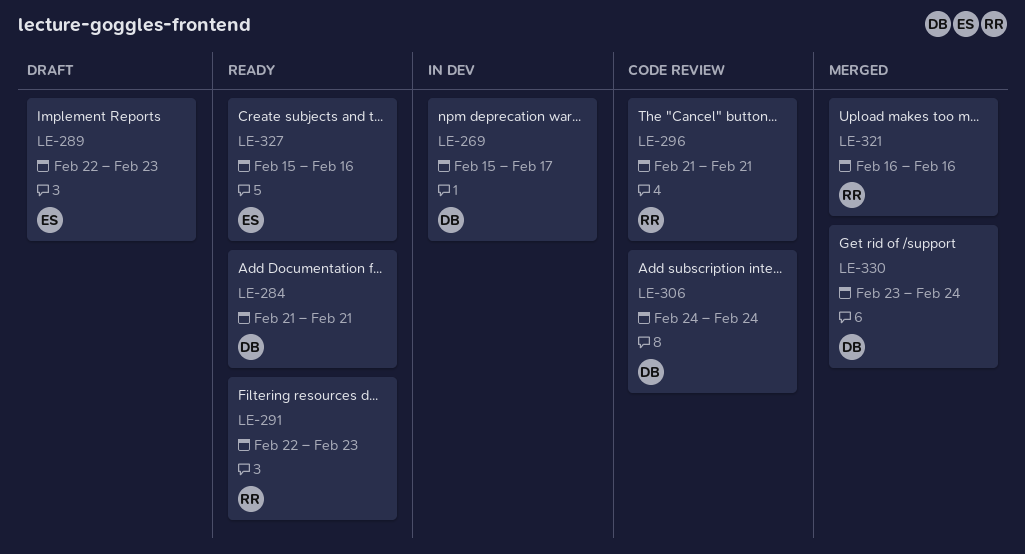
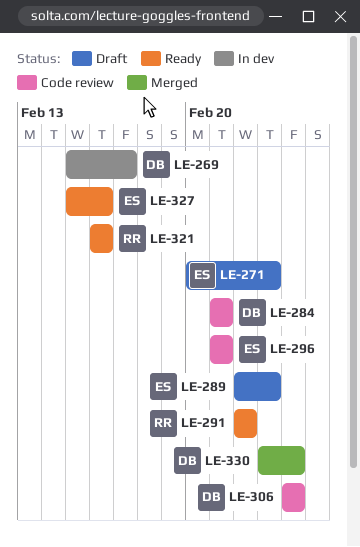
LE-271: none -> present
LE-284, status: Ready -> Code review
LE-291, due: Feb 23 -> Feb 22
LE-296, owner: RR -> ES
LE-321, status: Merged -> Ready

